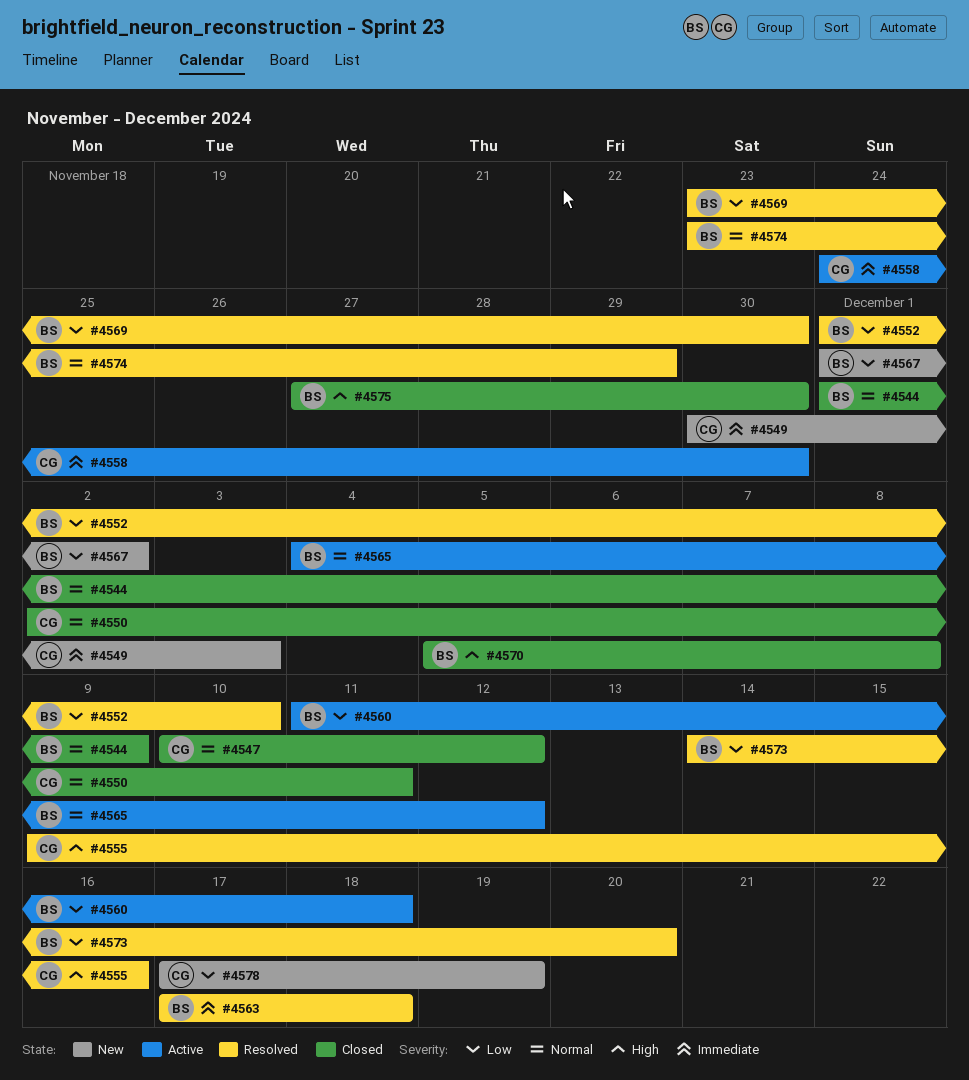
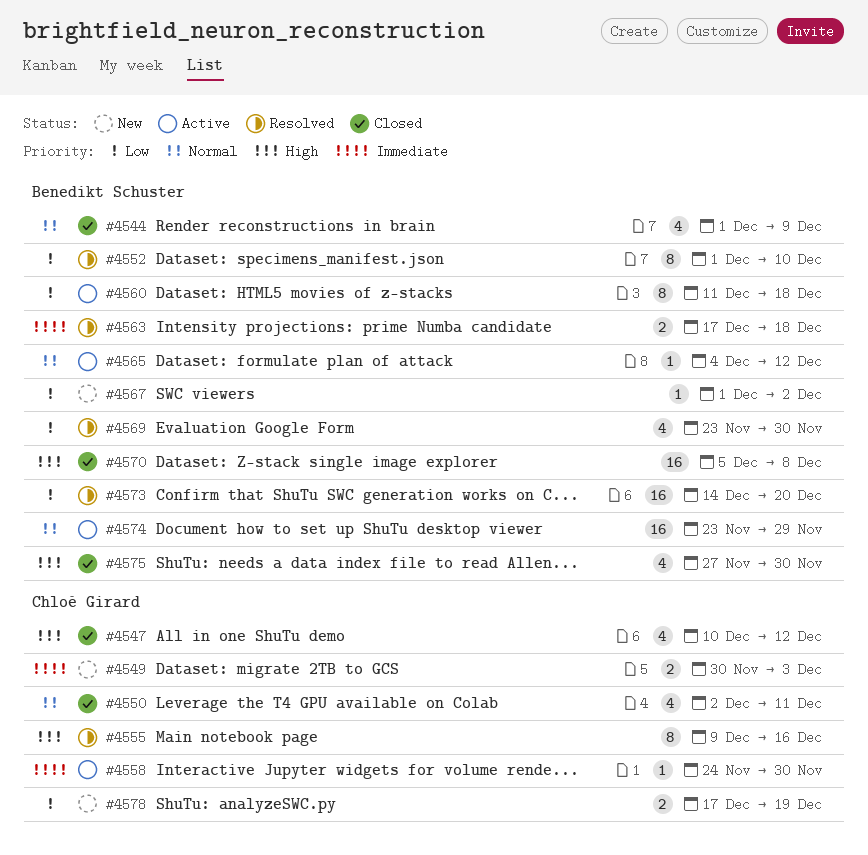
#4547, priority: Normal -> High
#4574, status: Resolved -> Active

